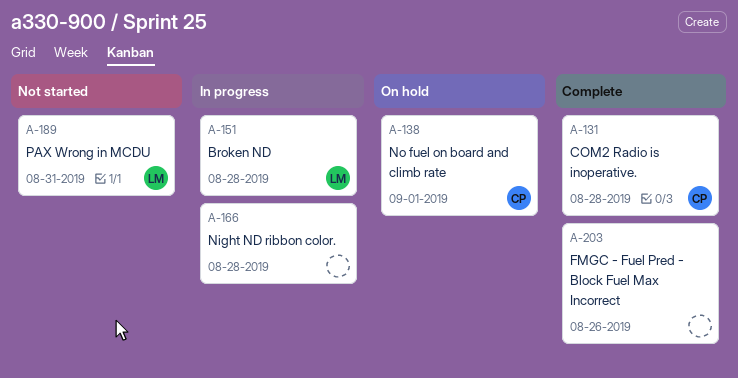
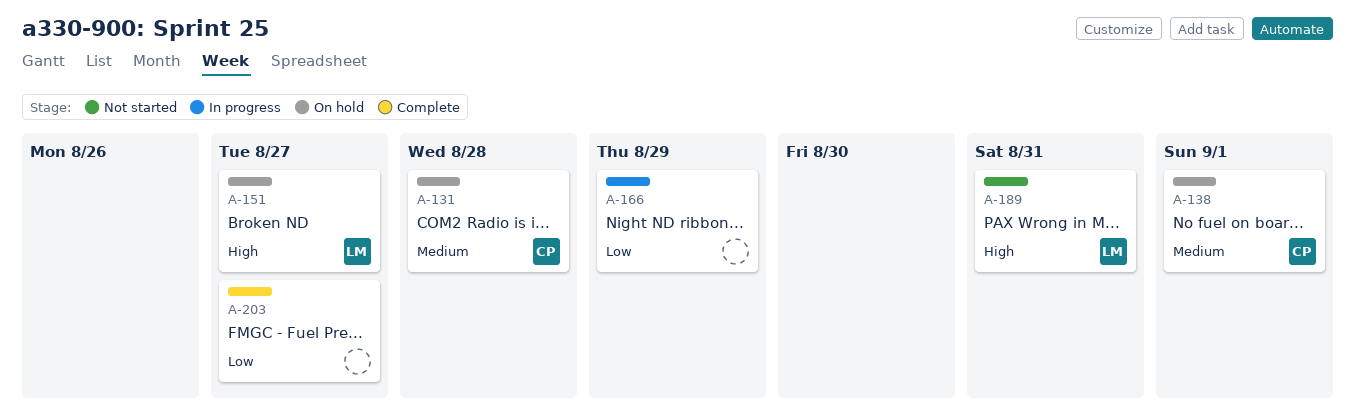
A-131, status: Complete -> On hold
A-151, status: In progress -> On hold
A-151, due: Aug 28 -> Aug 27
A-166, due: Aug 28 -> Aug 29
A-203, due: Aug 26 -> Aug 27

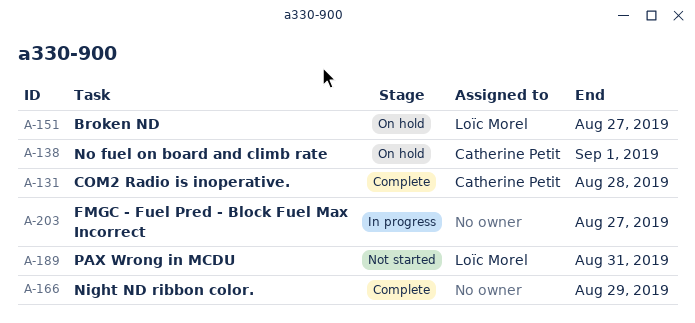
A-131, status: On hold -> Complete
A-166, status: In progress -> Complete
A-203, status: Complete -> In progress

